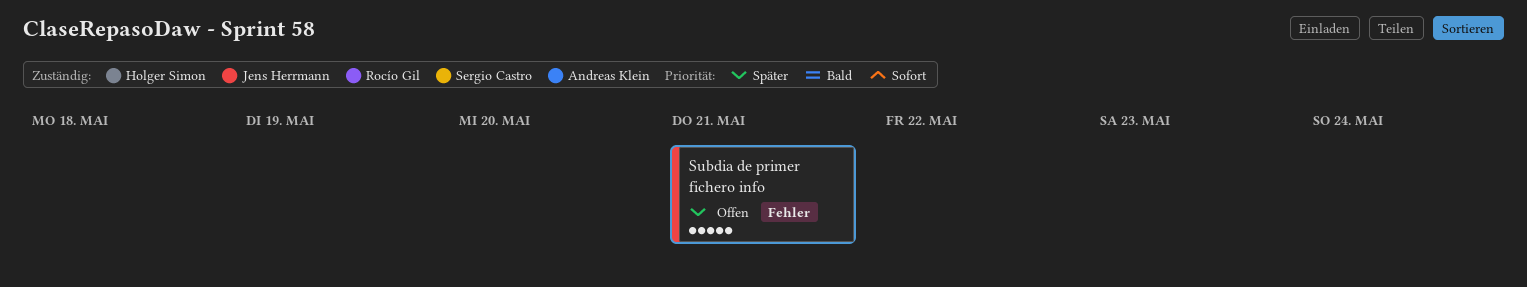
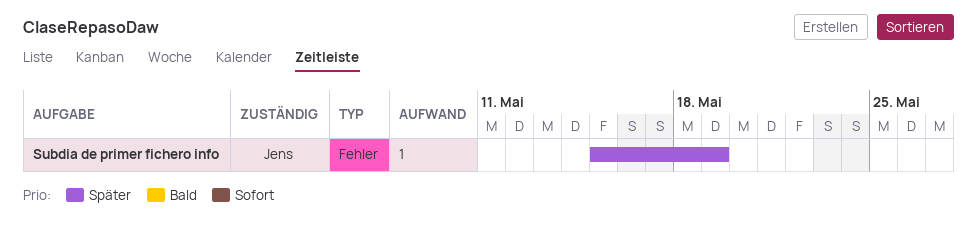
Subdia de primer fichero info, estimate: 5 -> 1
Subdia de primer fichero info, due: May 21 -> May 19

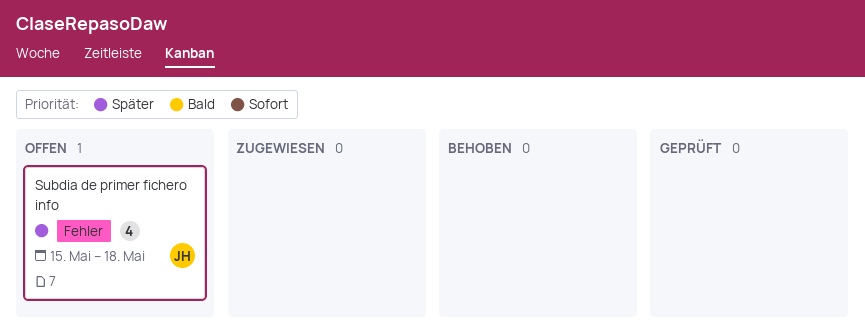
Subdia de primer fichero info, estimate: 1 -> 4
Subdia de primer fichero info, due: May 19 -> May 18

